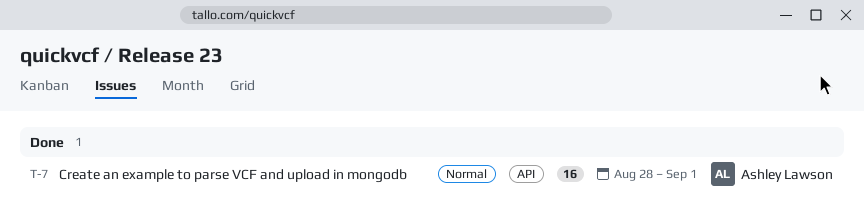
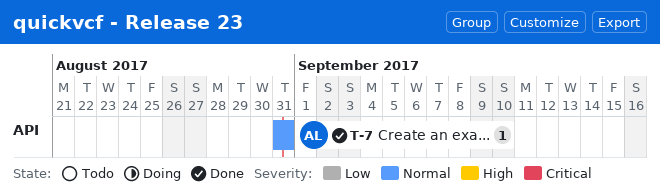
T-7, estimate: 16 -> 1
T-7, start: Aug 28 -> Aug 31
T-7, due: Sep 1 -> Aug 31

